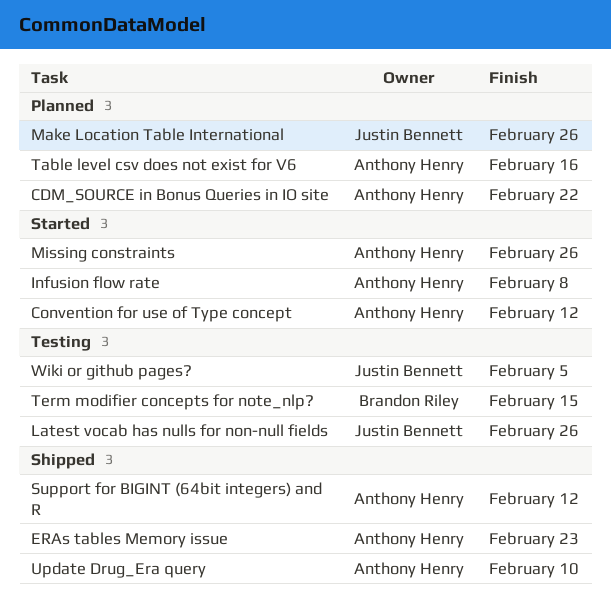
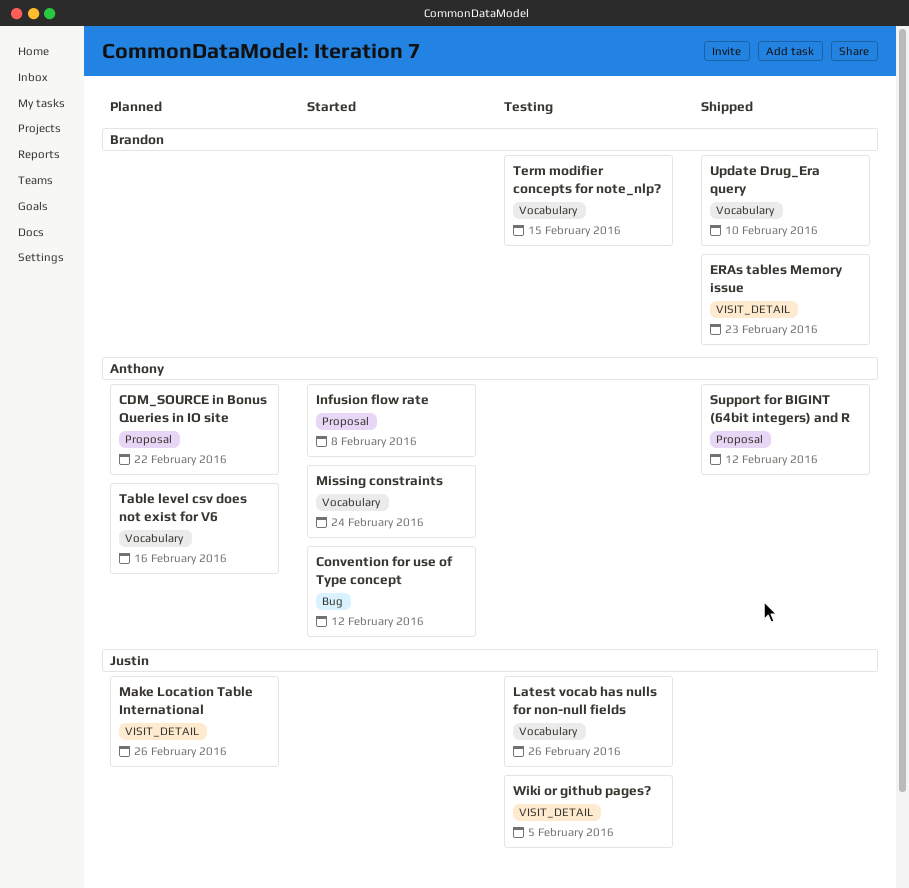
ERAs tables Memory issue, owner: Anthony Henry -> Brandon Riley
Missing constraints, due: Feb 26 -> Feb 24
Update Drug_Era query, owner: Anthony Henry -> Brandon Riley

